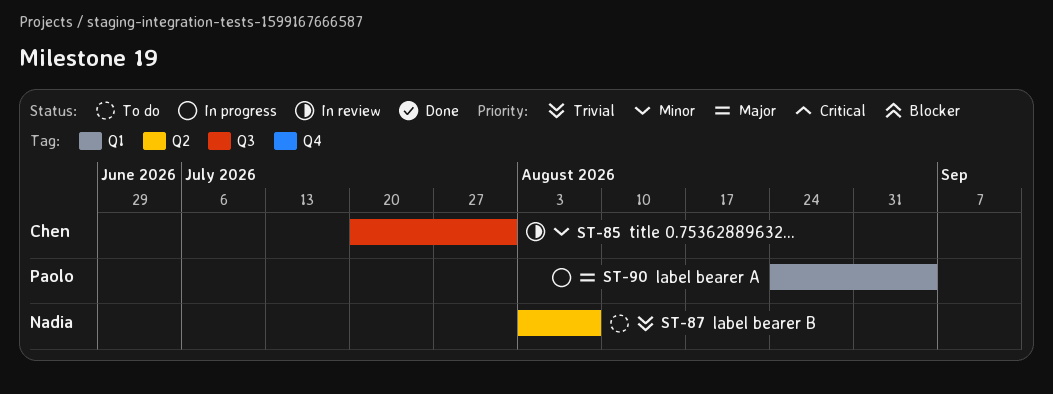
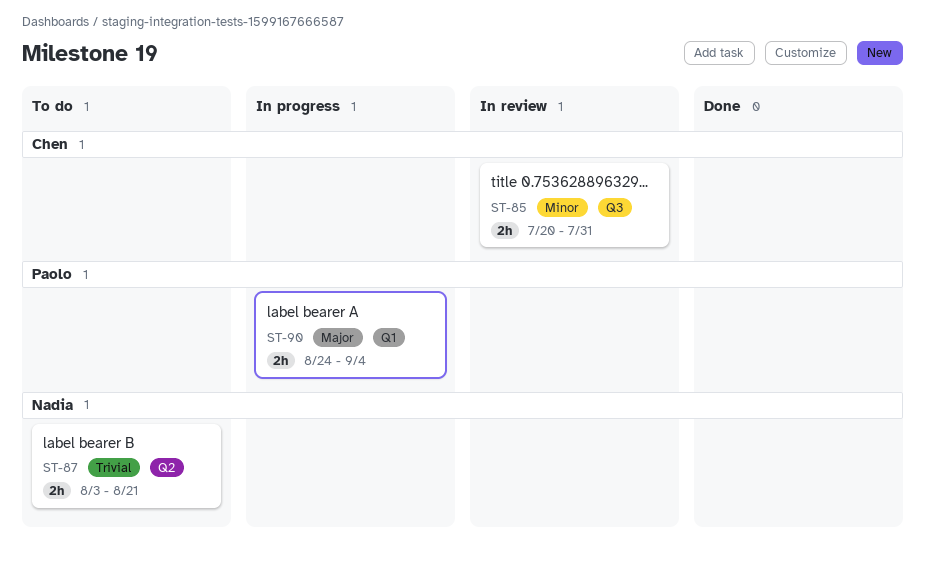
ST-87, due: Aug 7 -> Aug 21

